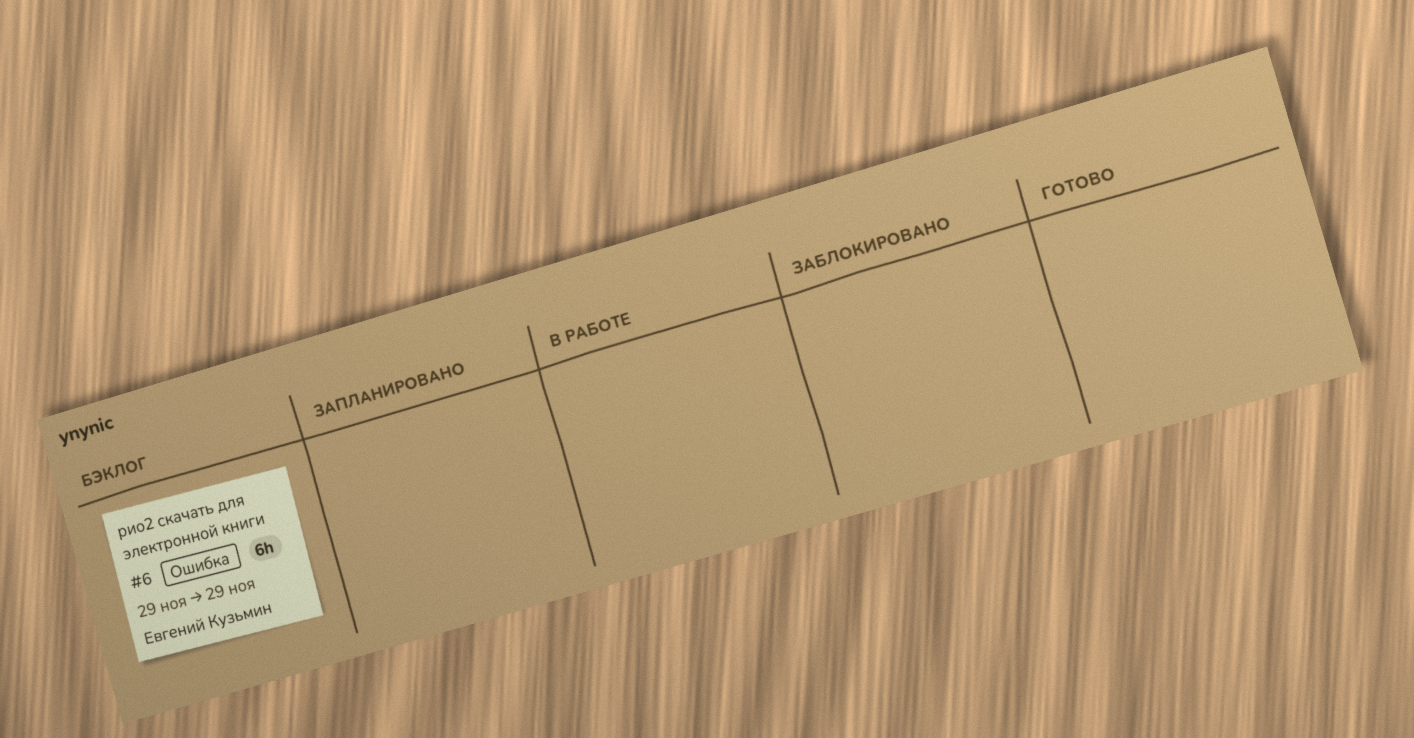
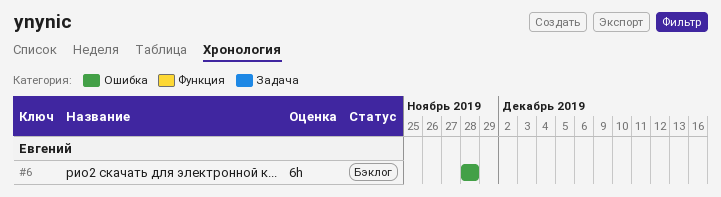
#6, start: Nov 29 -> Nov 28
#6, due: Nov 29 -> Nov 28

